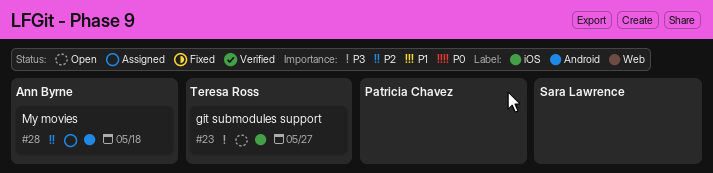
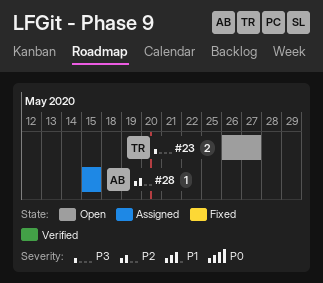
#28, due: May 18 -> May 15

